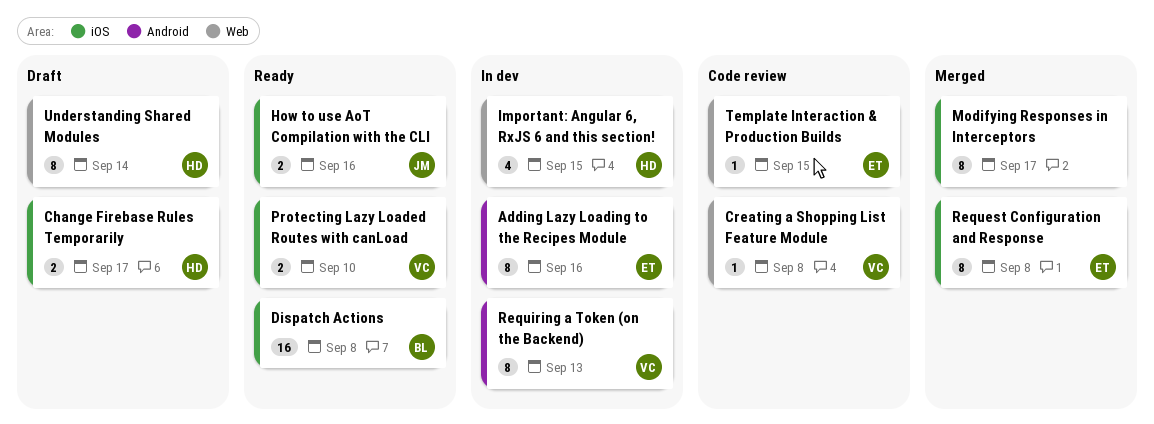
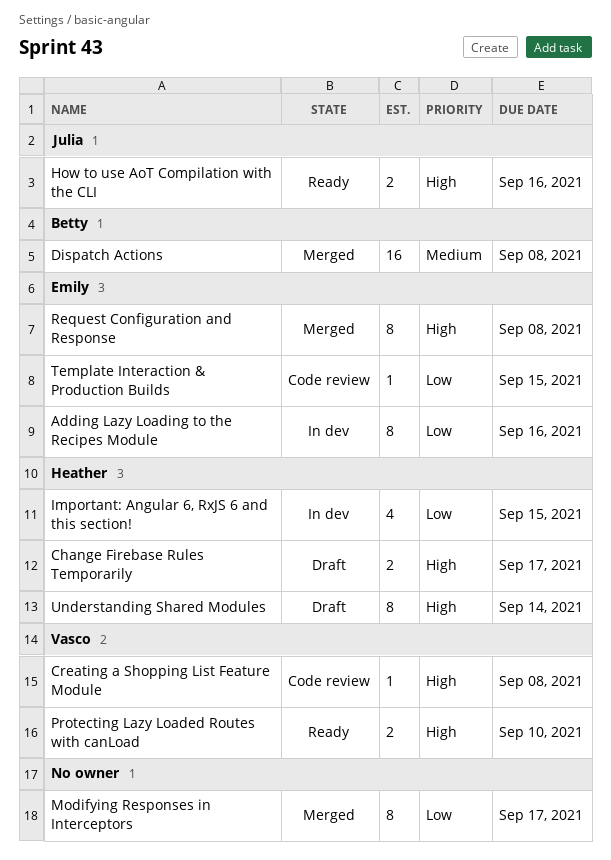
Dispatch Actions, status: Ready -> Merged
Requiring a Token (on the Backend): present -> none

